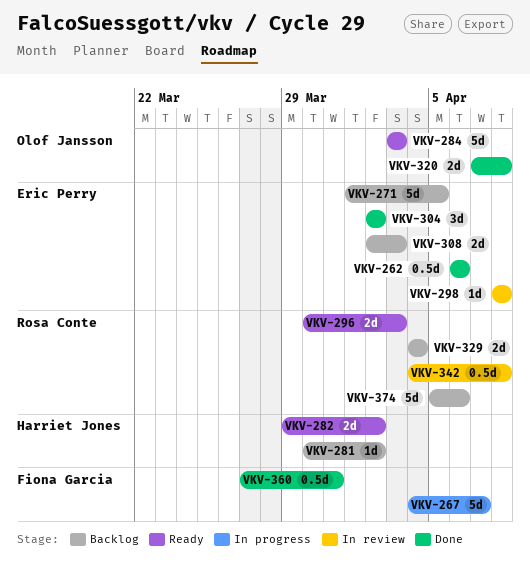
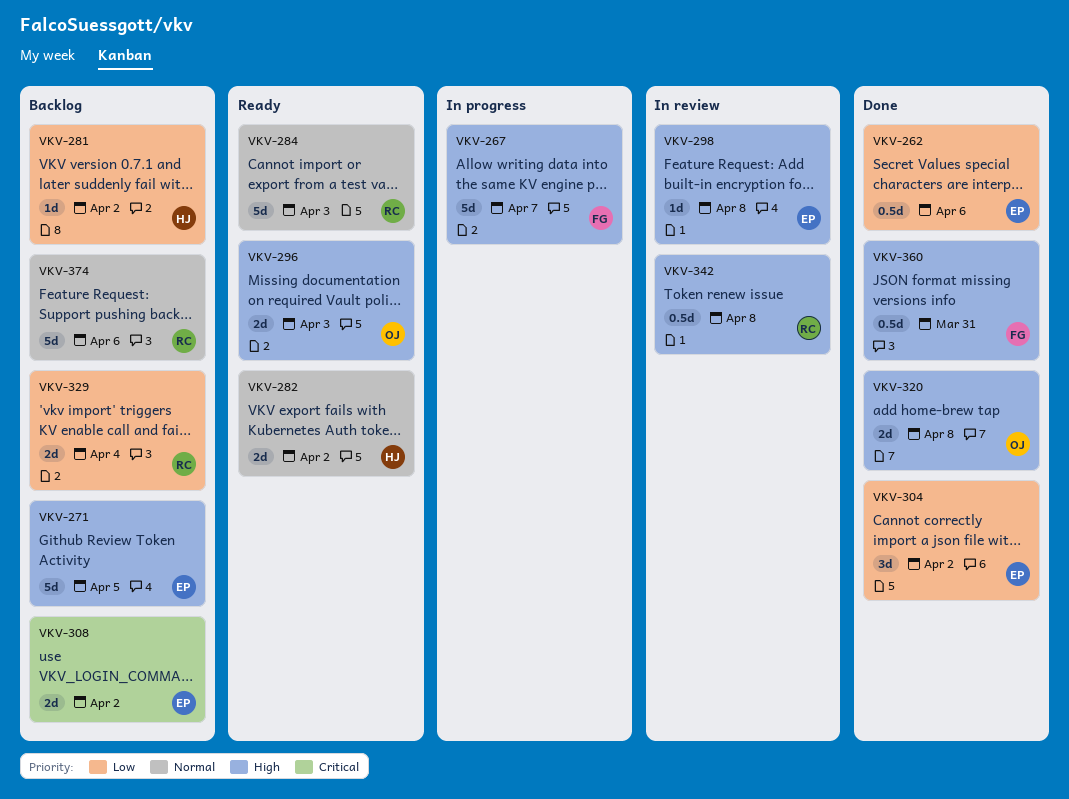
VKV-284, owner: Olof Jansson -> Rosa Conte
VKV-296, owner: Rosa Conte -> Olof Jansson
VKV-308, due: Apr 3 -> Apr 2

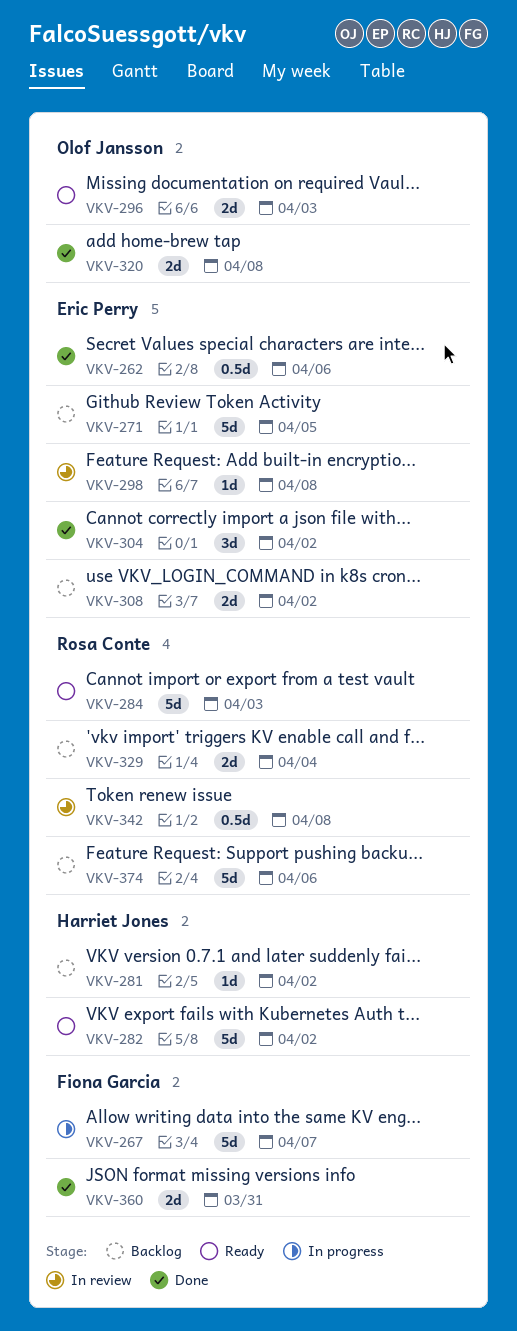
VKV-282, estimate: 2d -> 5d
VKV-360, estimate: 0.5d -> 2d

